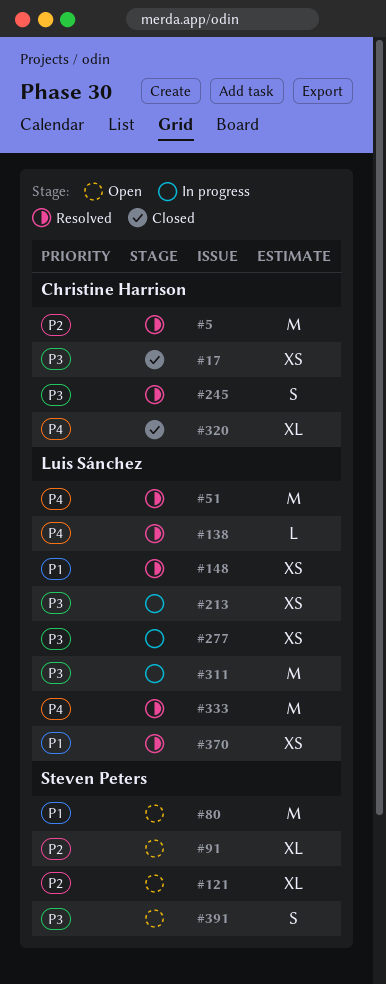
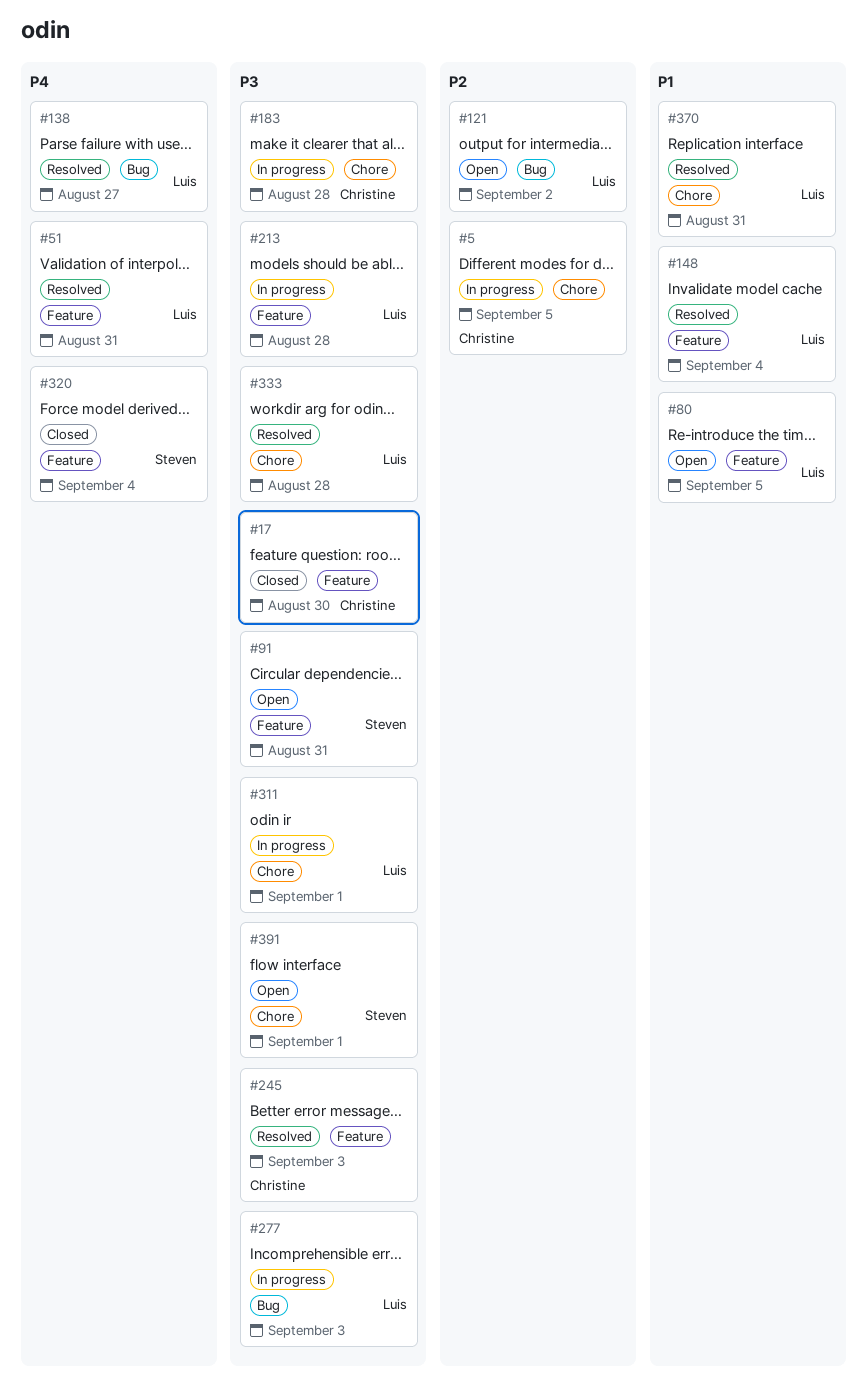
#5, status: Resolved -> In progress
#80, owner: Steven Peters -> Luis Sánchez
#91, priority: P2 -> P3
#121, owner: Steven Peters -> Luis Sánchez
#183: none -> present
#320, owner: Christine Harrison -> Steven Peters
#333, priority: P4 -> P3

